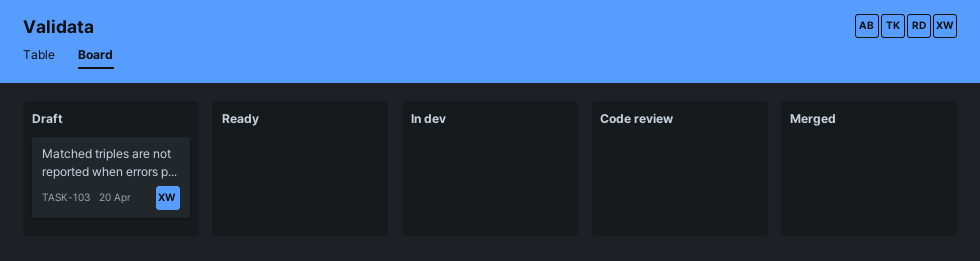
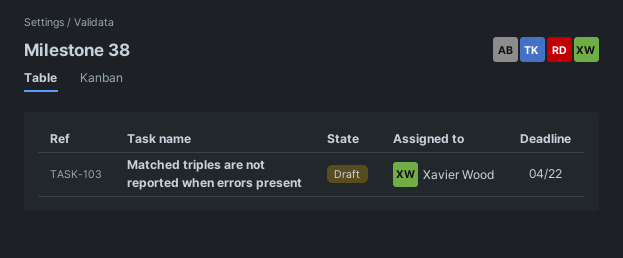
TASK-103, due: Apr 20 -> Apr 22

